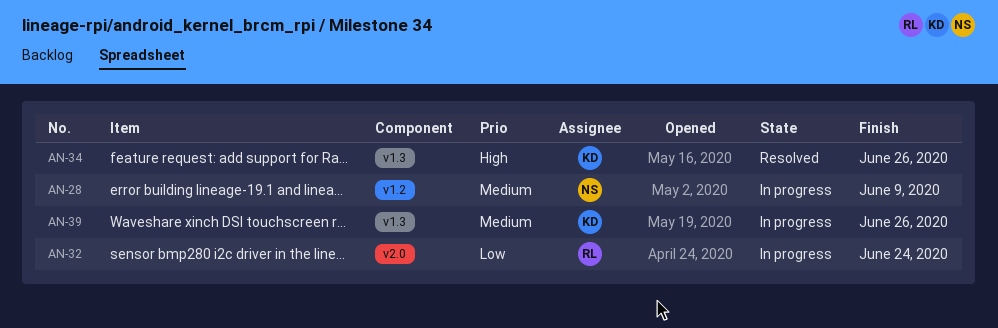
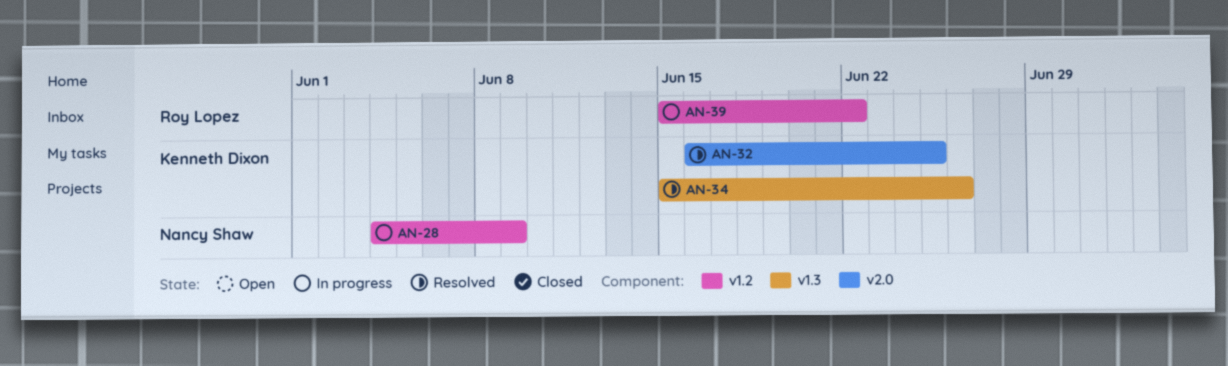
AN-32, status: In progress -> Resolved
AN-32, owner: Roy Lopez -> Kenneth Dixon
AN-32, due: Jun 24 -> Jun 25
AN-39, owner: Kenneth Dixon -> Roy Lopez
AN-39, label: v1.3 -> v1.2
AN-39, due: Jun 26 -> Jun 22

